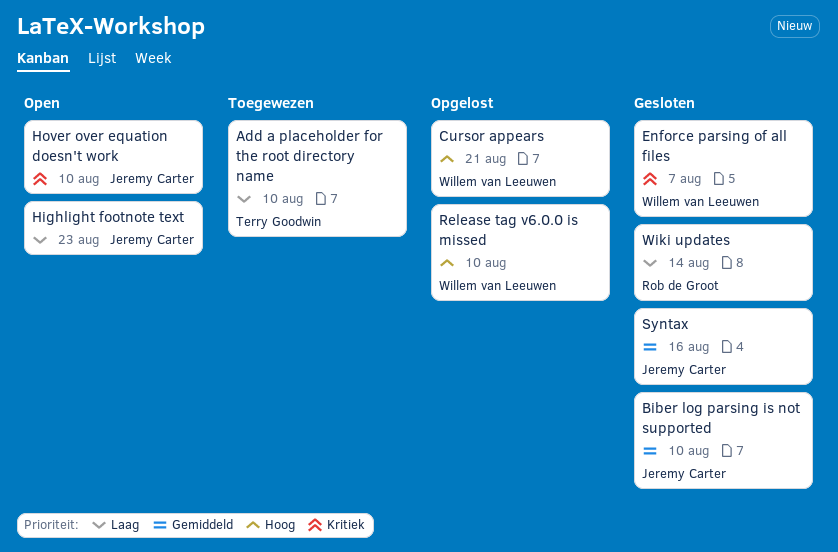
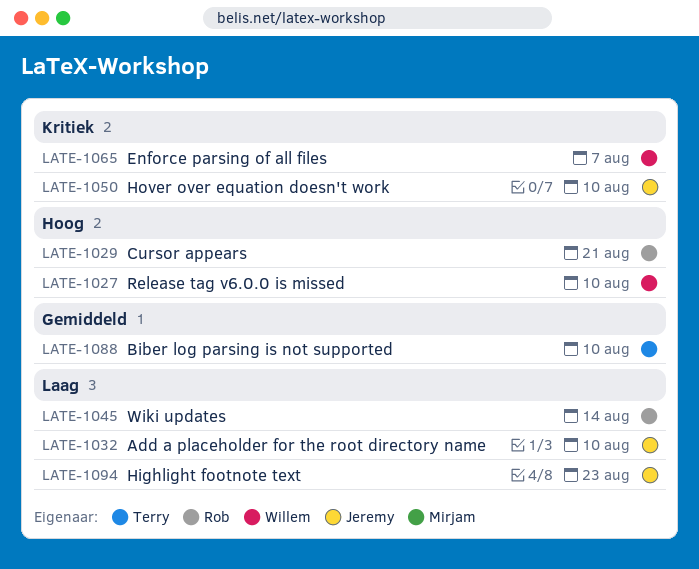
Add a placeholder for the root directory name, owner: Terry Goodwin -> Jeremy Carter
Biber log parsing is not supported, owner: Jeremy Carter -> Terry Goodwin
Cursor appears, owner: Willem van Leeuwen -> Rob de Groot
Syntax: present -> none

